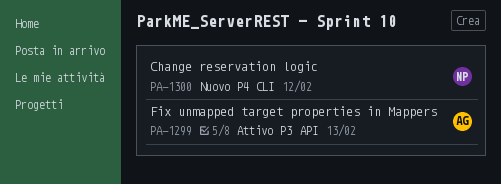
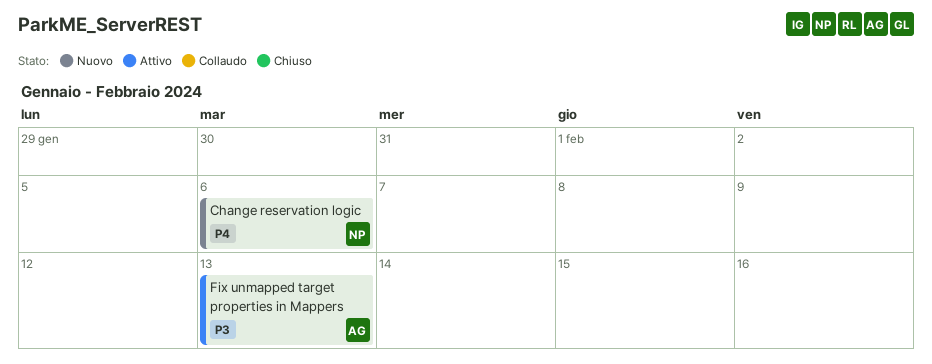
Change reservation logic, due: Feb 12 -> Feb 6

